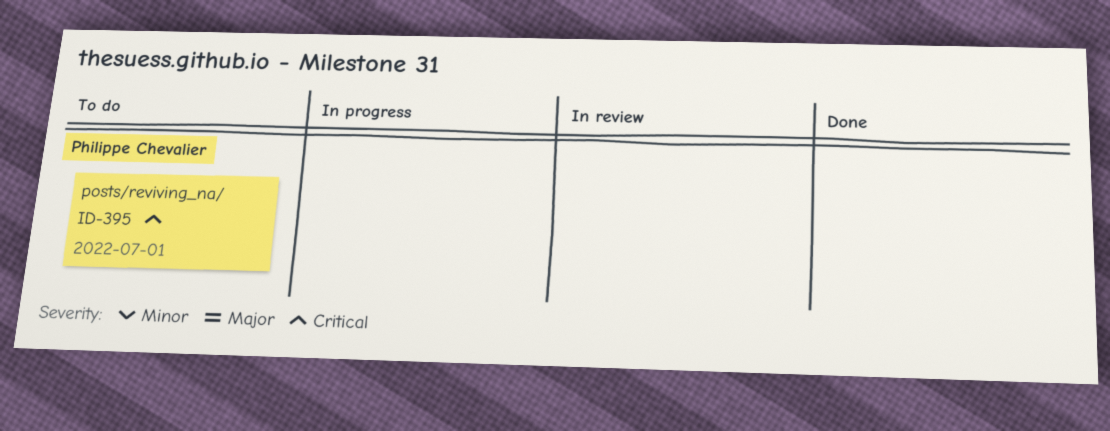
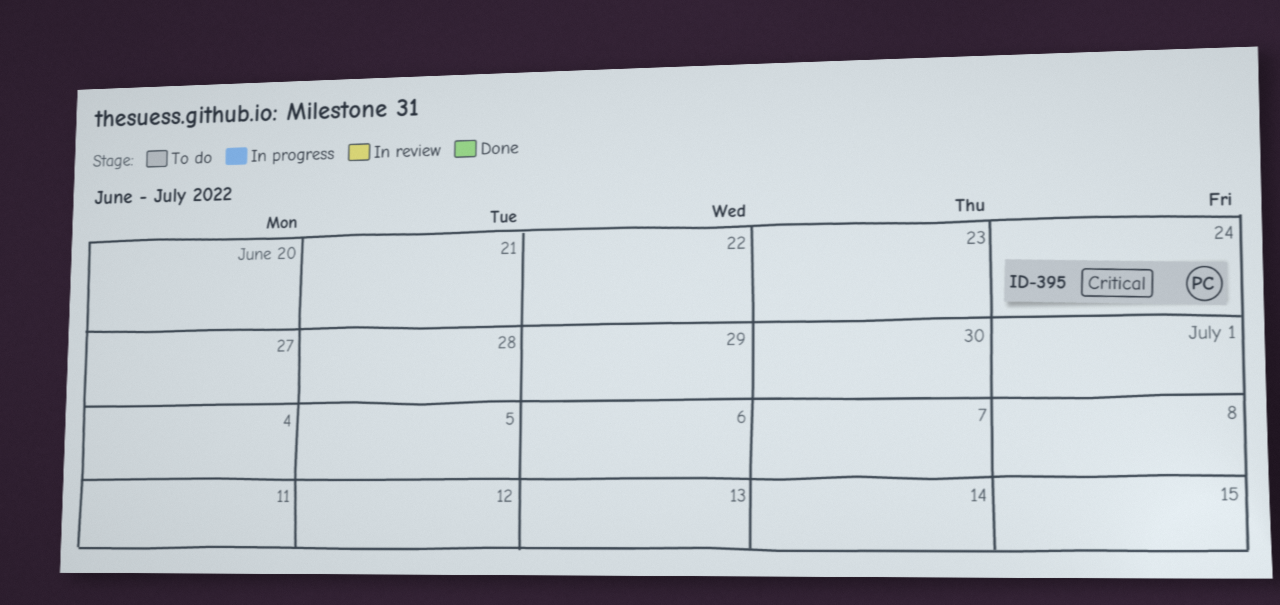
ID-395, due: Jul 1 -> Jun 24

